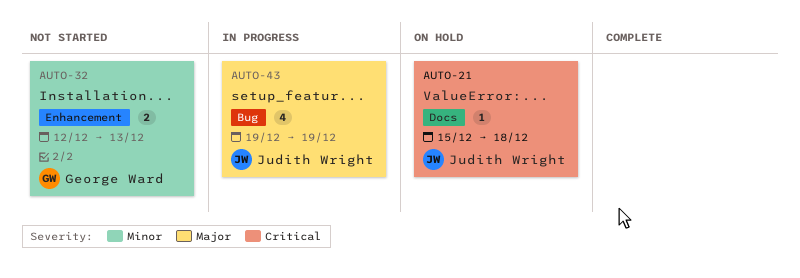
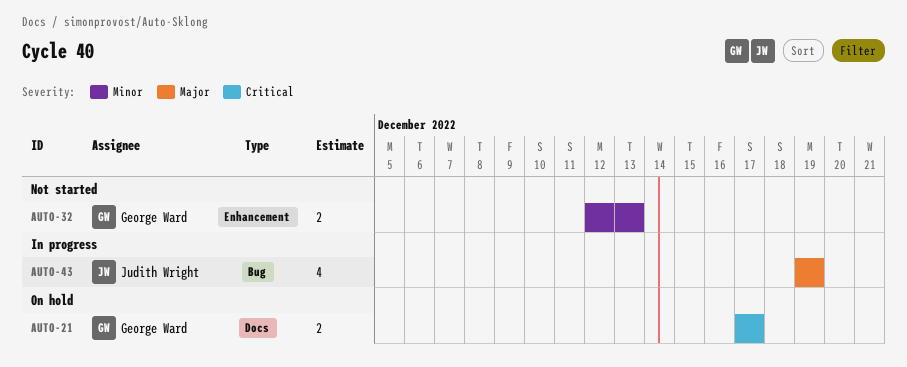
AUTO-21, owner: Judith Wright -> George Ward
AUTO-21, estimate: 1 -> 2
AUTO-21, start: Dec 15 -> Dec 17
AUTO-21, due: Dec 18 -> Dec 17

